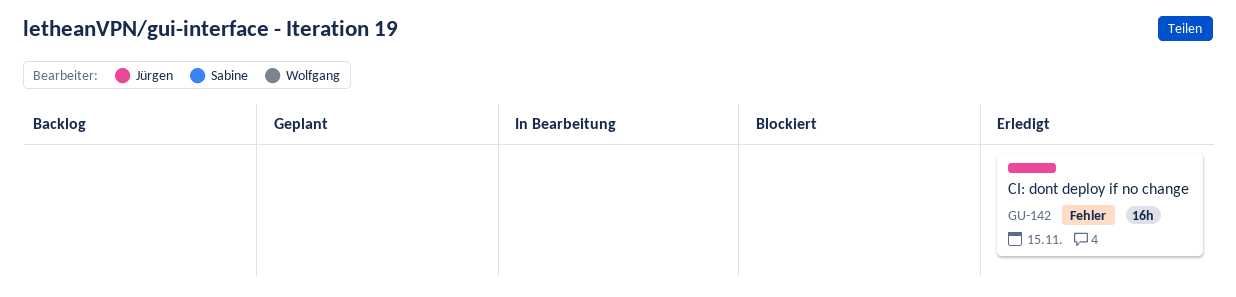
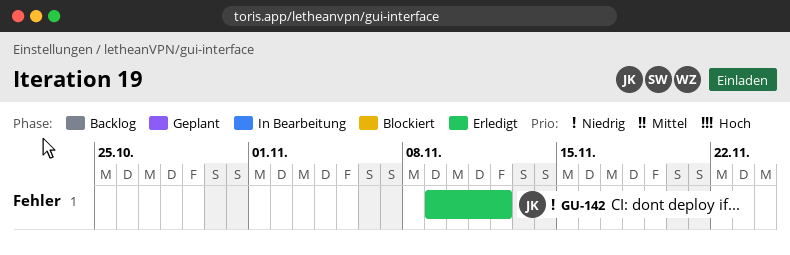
GU-142, due: Nov 15 -> Nov 12

